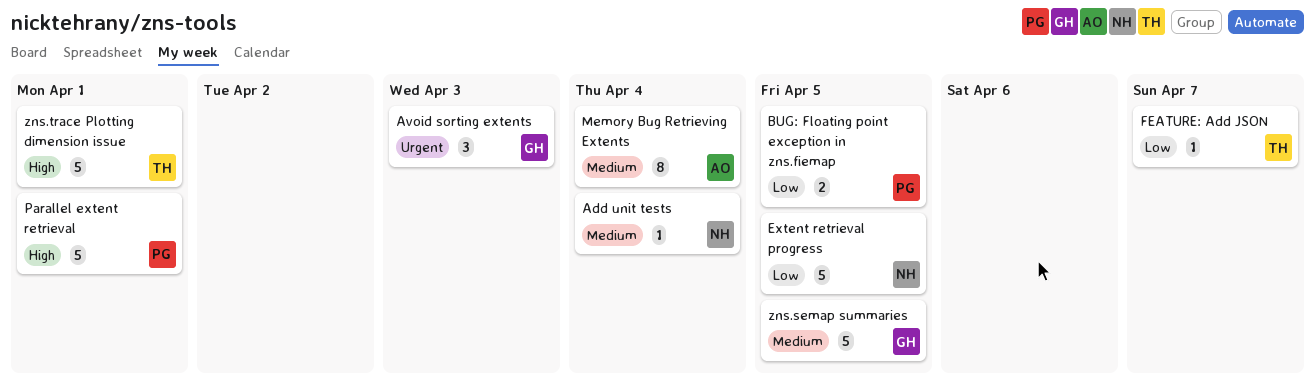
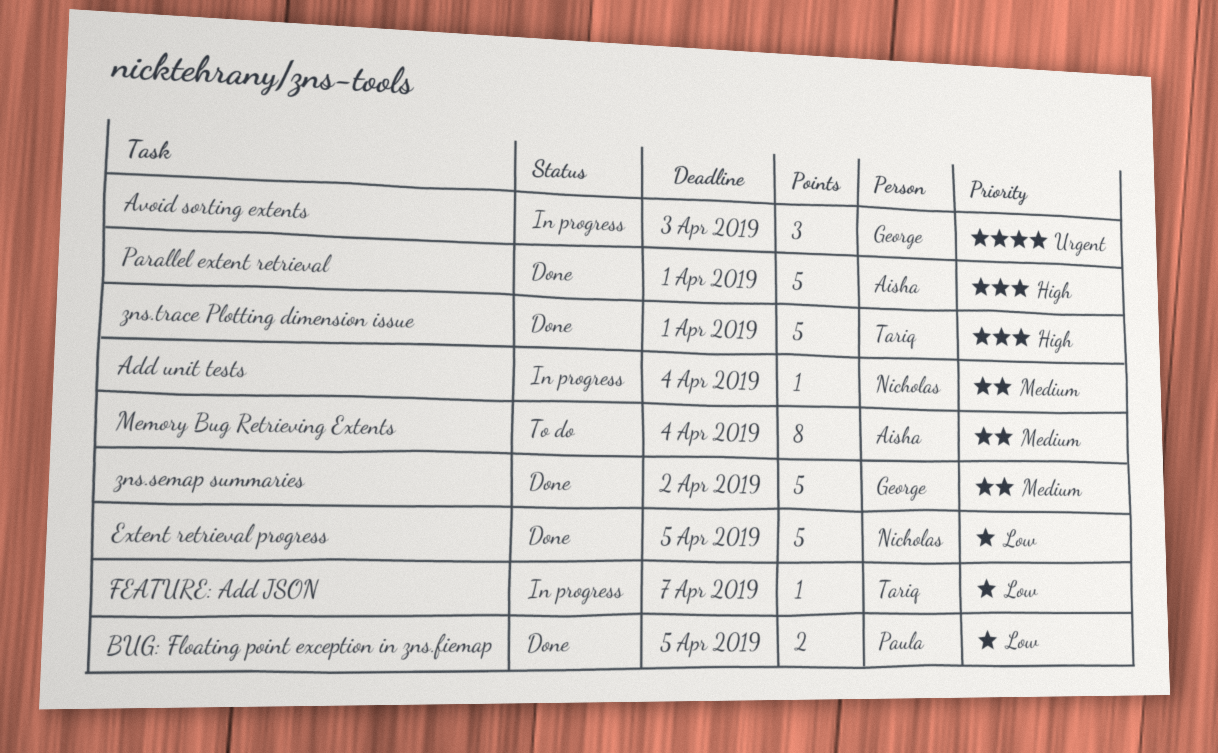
Parallel extent retrieval, owner: Paula -> Aisha
zns.semap summaries, due: Apr 5 -> Apr 2

